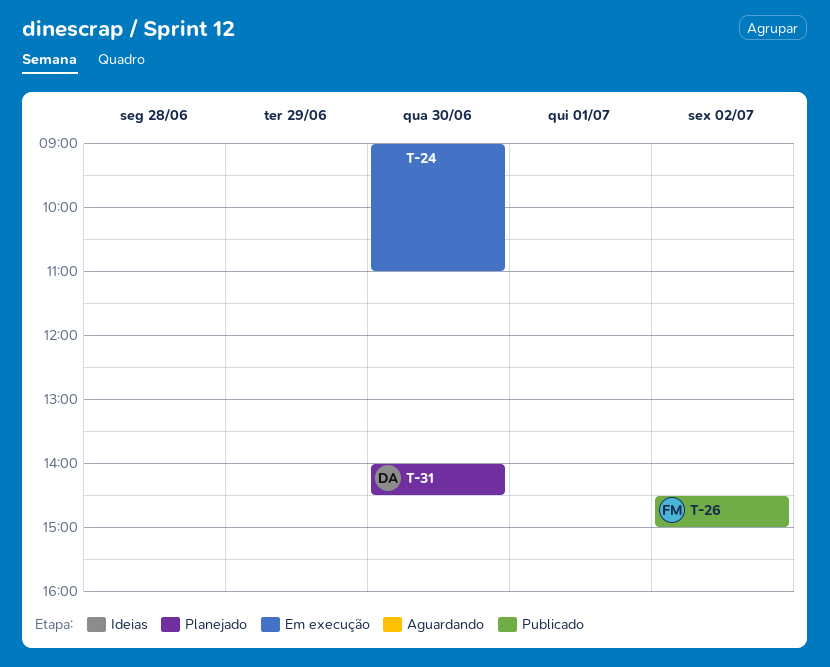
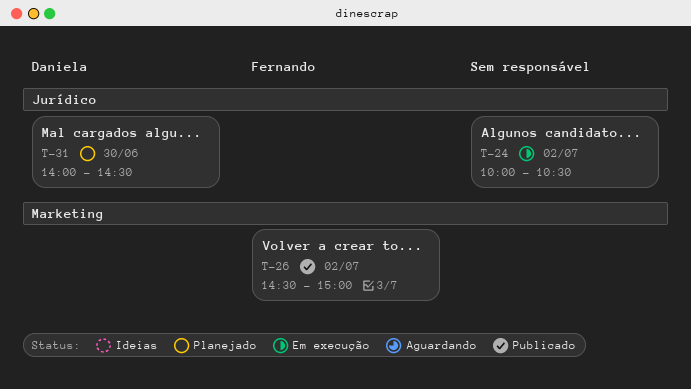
T-24, day: Jun 30 -> Jul 2
T-24, begins: 09:00 -> 10:00
T-24, ends: 11:00 -> 10:30

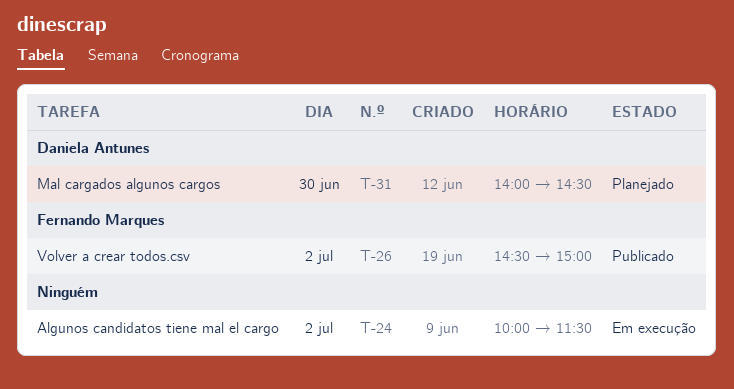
T-24, ends: 10:30 -> 11:30

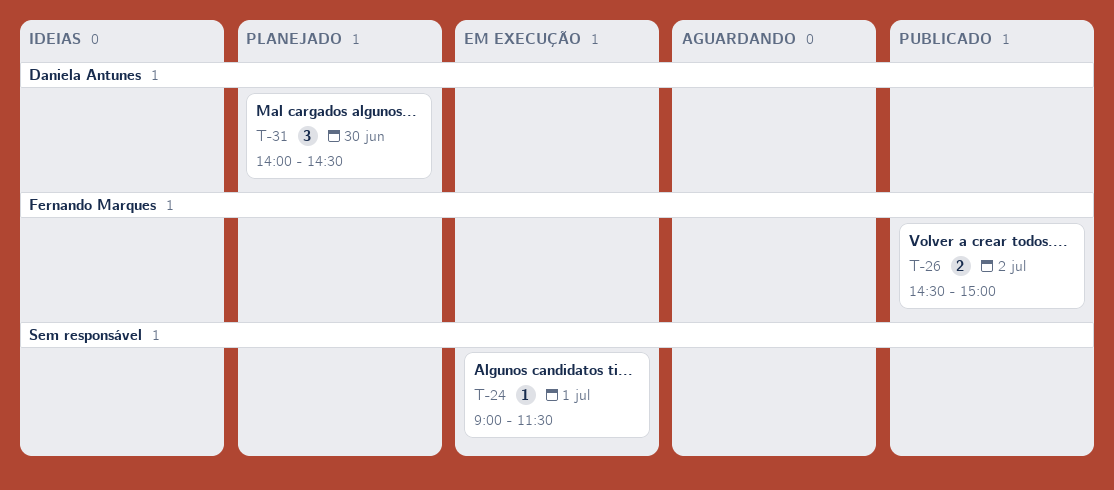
T-24, day: Jul 2 -> Jul 1
T-24, begins: 10:00 -> 09:00

